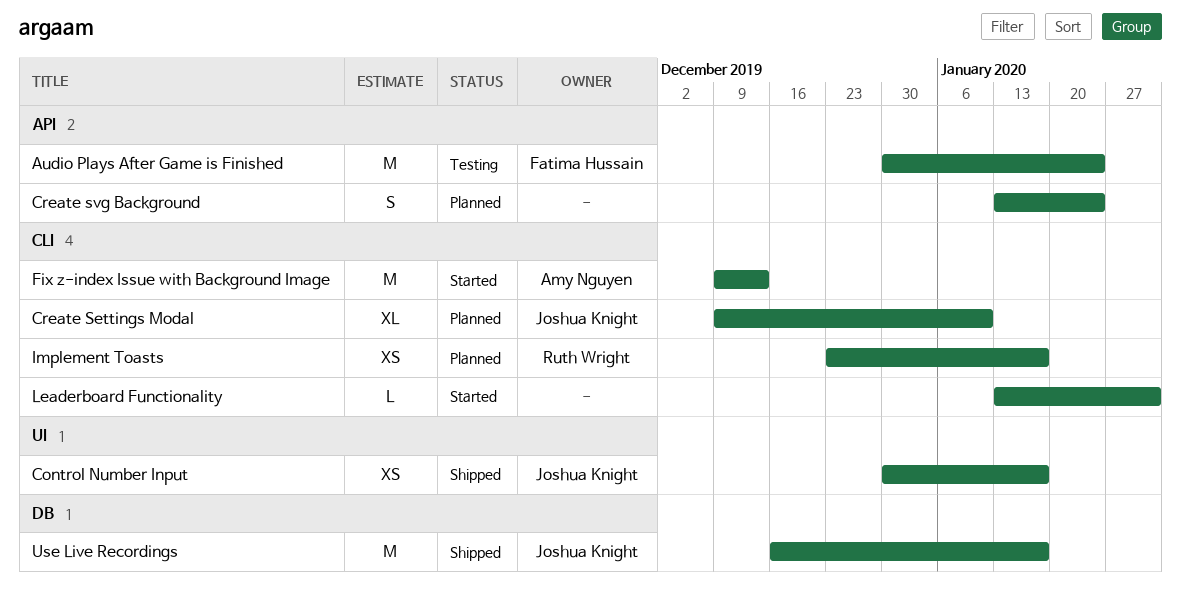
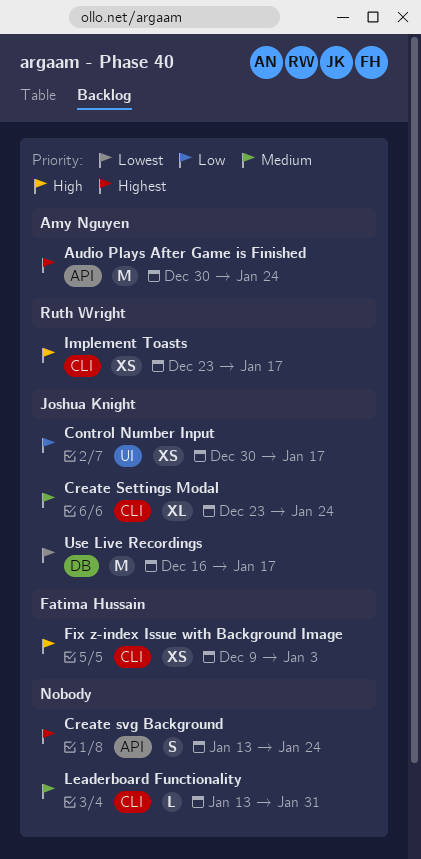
Audio Plays After Game is Finished, owner: Fatima Hussain -> Amy Nguyen
Create Settings Modal, start: Dec 9 -> Dec 23
Create Settings Modal, due: Jan 10 -> Jan 24
Fix z-index Issue with Background Image, owner: Amy Nguyen -> Fatima Hussain
Fix z-index Issue with Background Image, estimate: M -> XS
Fix z-index Issue with Background Image, due: Dec 13 -> Jan 3

